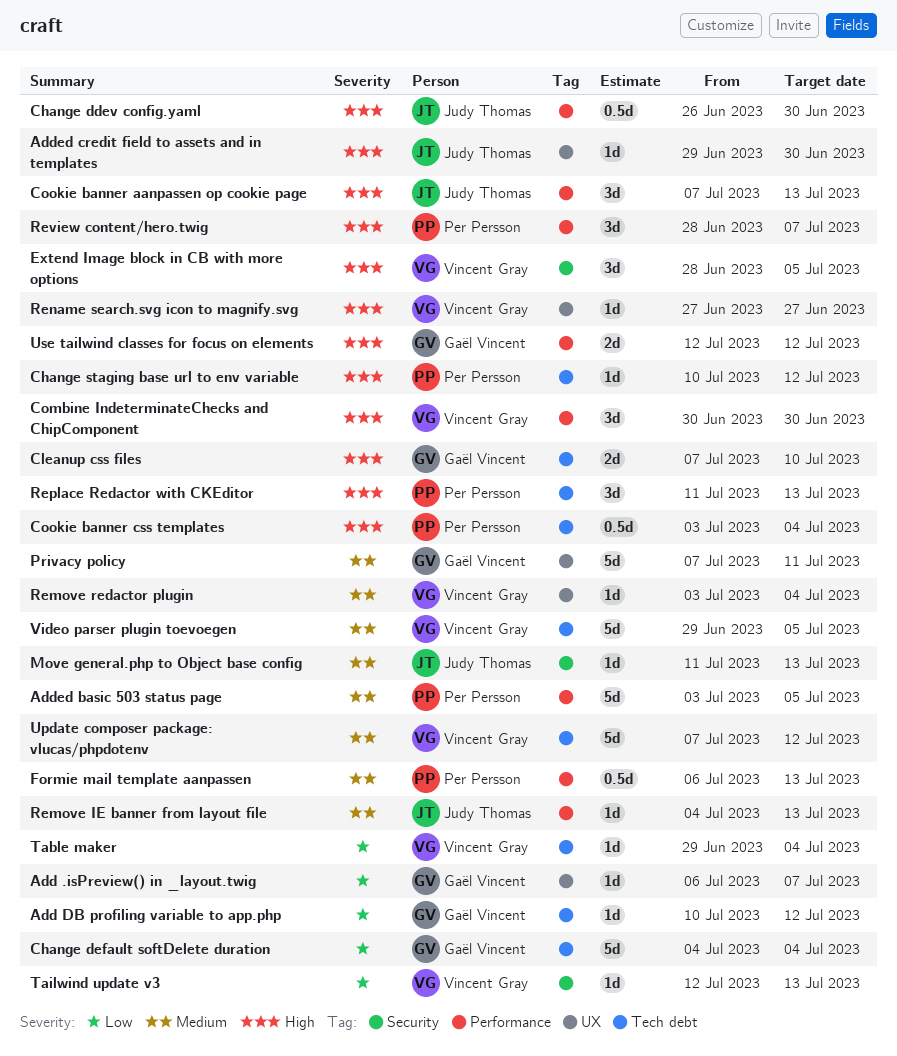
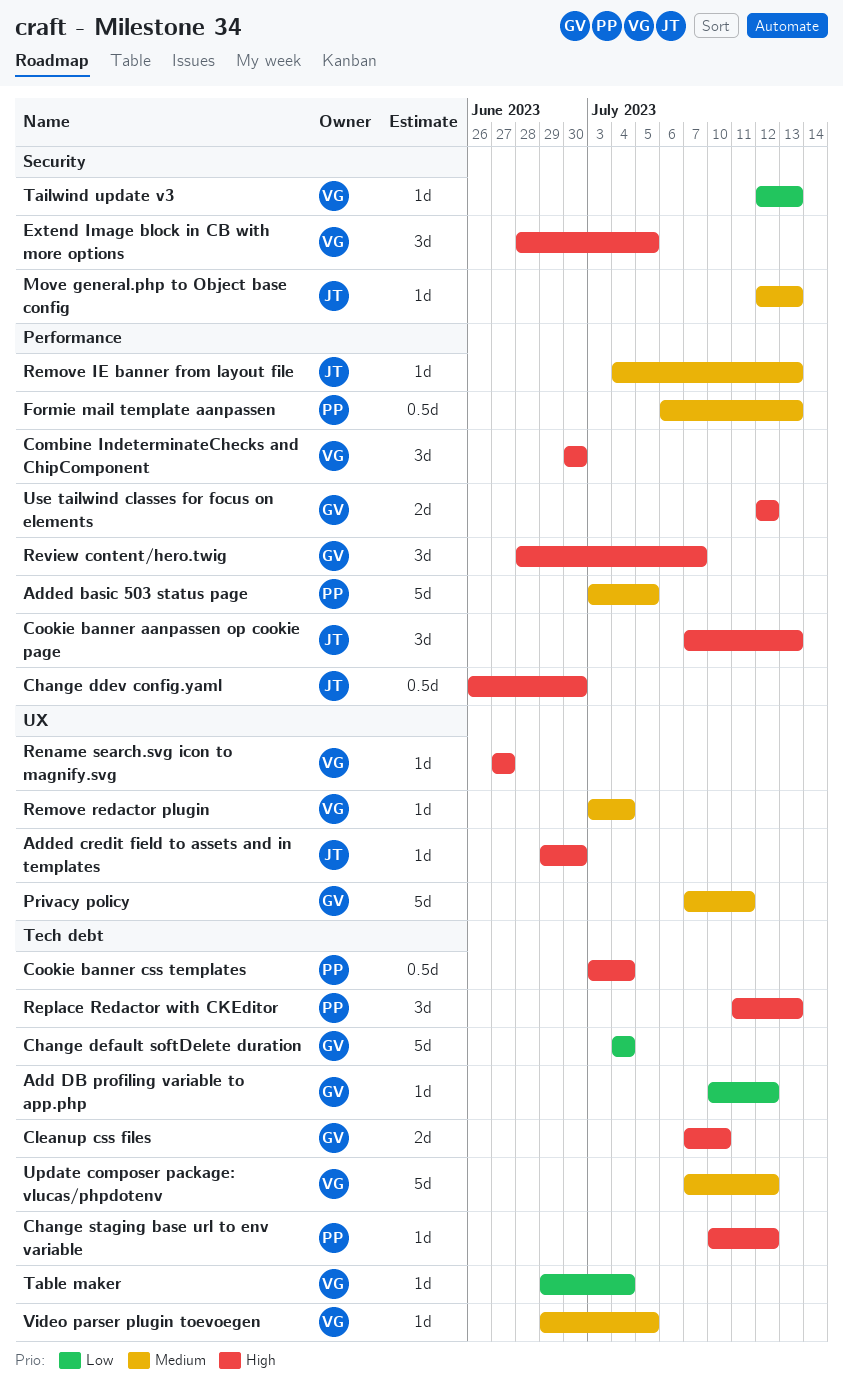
Add .isPreview() in _layout.twig: present -> none
Move general.php to Object base config, start: Jul 11 -> Jul 12
Review content/hero.twig, owner: Per Persson -> Gaël Vincent
Video parser plugin toevoegen, estimate: 5d -> 1d

